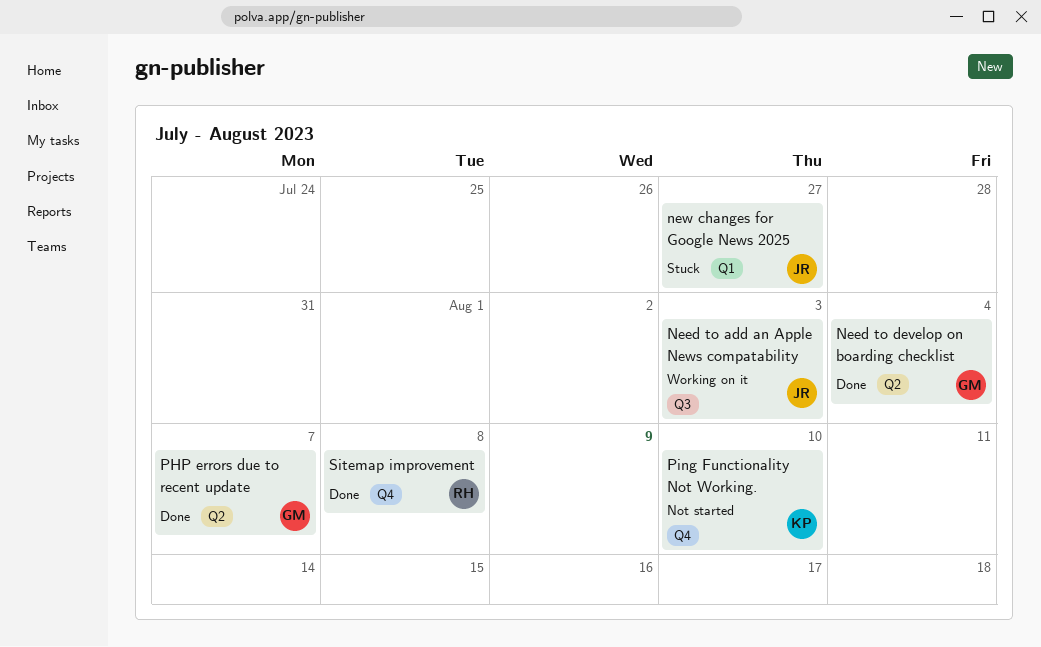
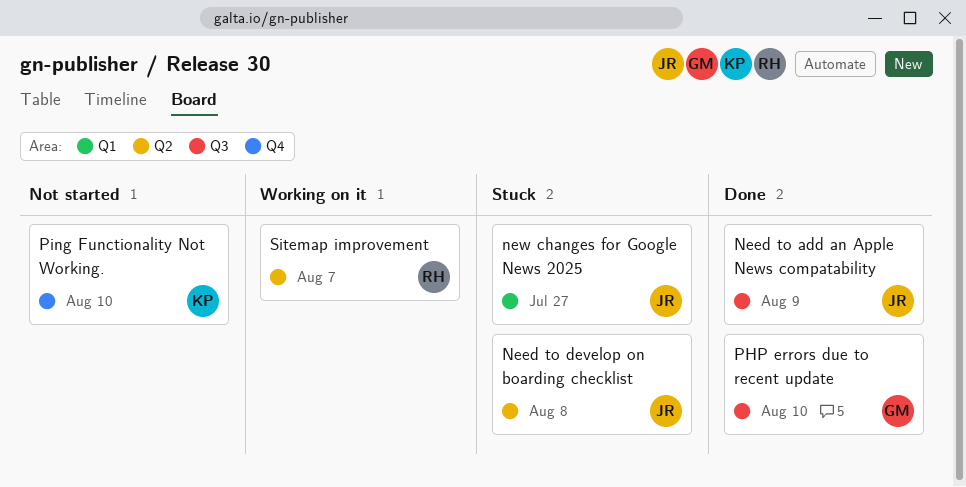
Need to add an Apple News compatability, status: Working on it -> Done
Need to add an Apple News compatability, due: Aug 3 -> Aug 9
Need to develop on boarding checklist, status: Done -> Stuck
Need to develop on boarding checklist, owner: GM -> JR
Need to develop on boarding checklist, due: Aug 4 -> Aug 8
PHP errors due to recent update, label: Q2 -> Q3
PHP errors due to recent update, due: Aug 7 -> Aug 10
Sitemap improvement, status: Done -> Working on it
Sitemap improvement, label: Q4 -> Q2
Sitemap improvement, due: Aug 8 -> Aug 7

